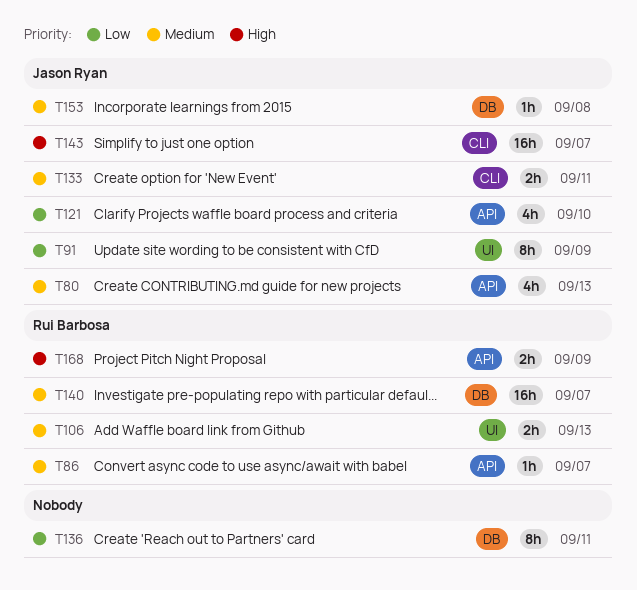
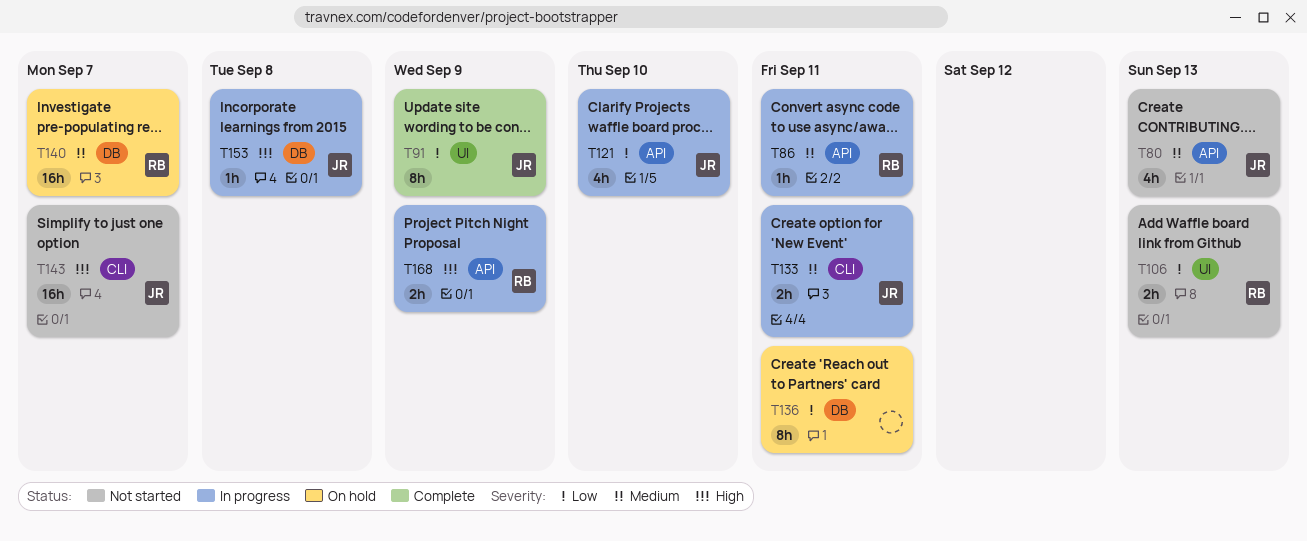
T86, due: Sep 7 -> Sep 11
T106, priority: Medium -> Low
T153, priority: Medium -> High

